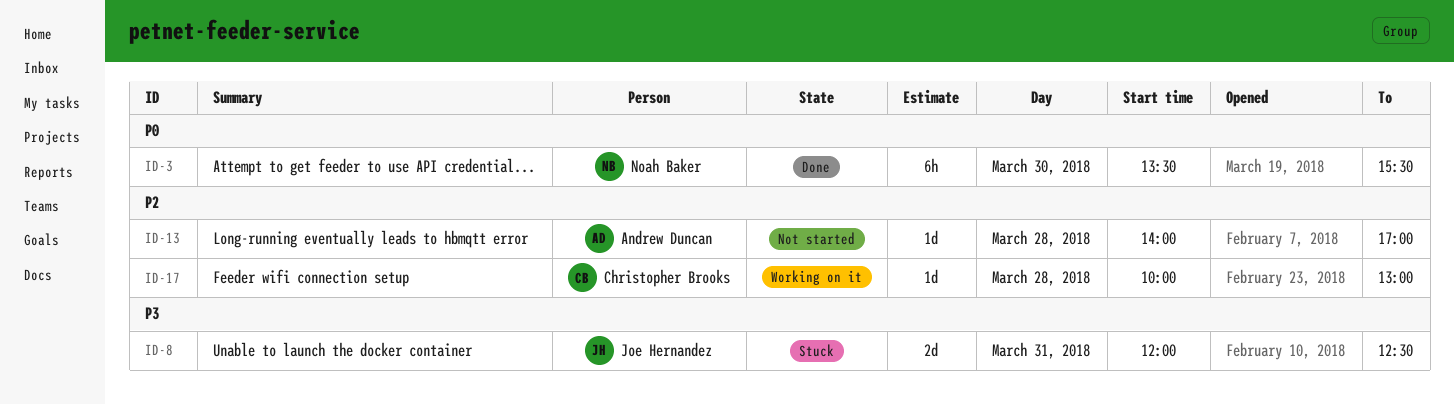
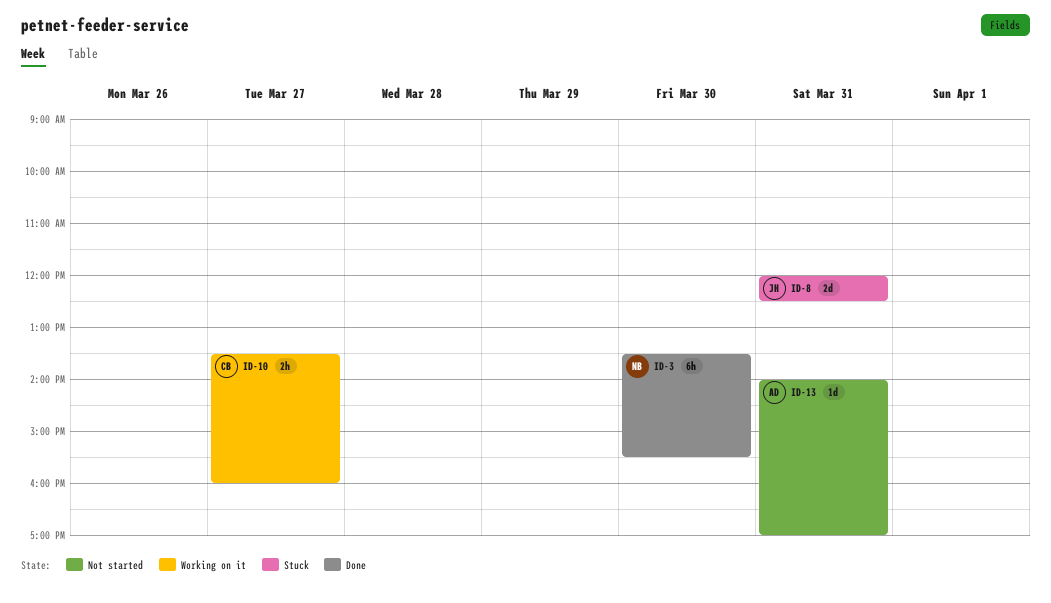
ID-10: none -> present
ID-13, day: Mar 28 -> Mar 31
ID-17: present -> none

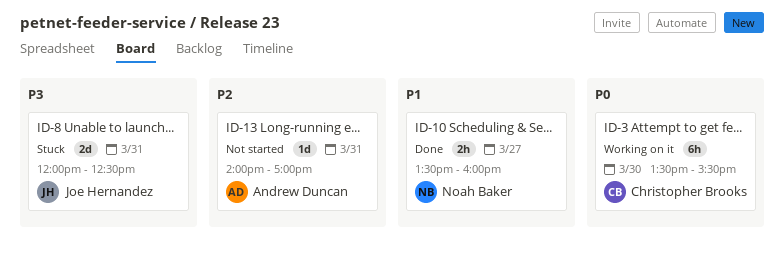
ID-3, status: Done -> Working on it
ID-3, owner: Noah Baker -> Christopher Brooks
ID-10, status: Working on it -> Done
ID-10, owner: Christopher Brooks -> Noah Baker

